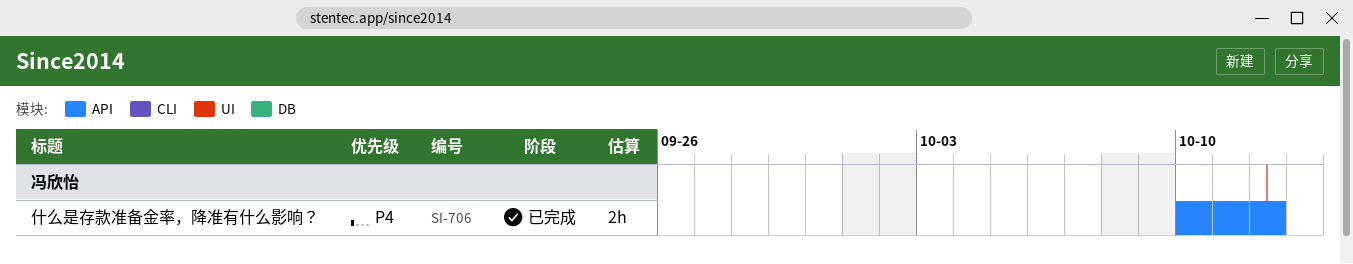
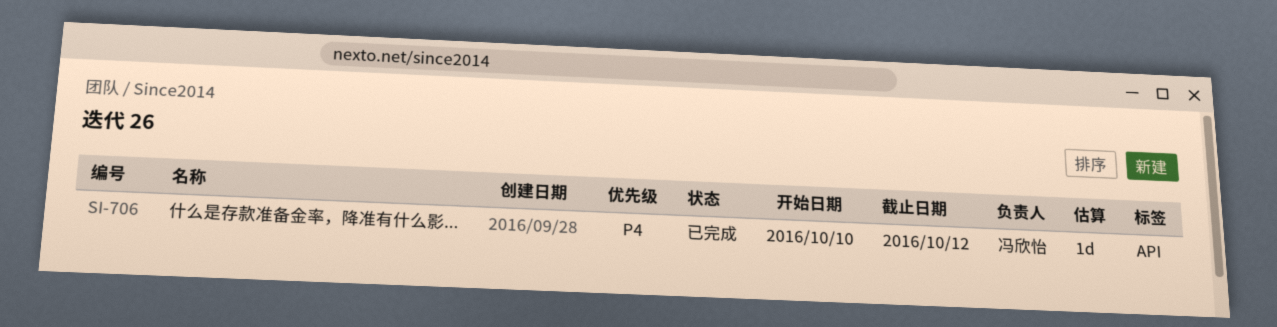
SI-706, estimate: 2h -> 1d

